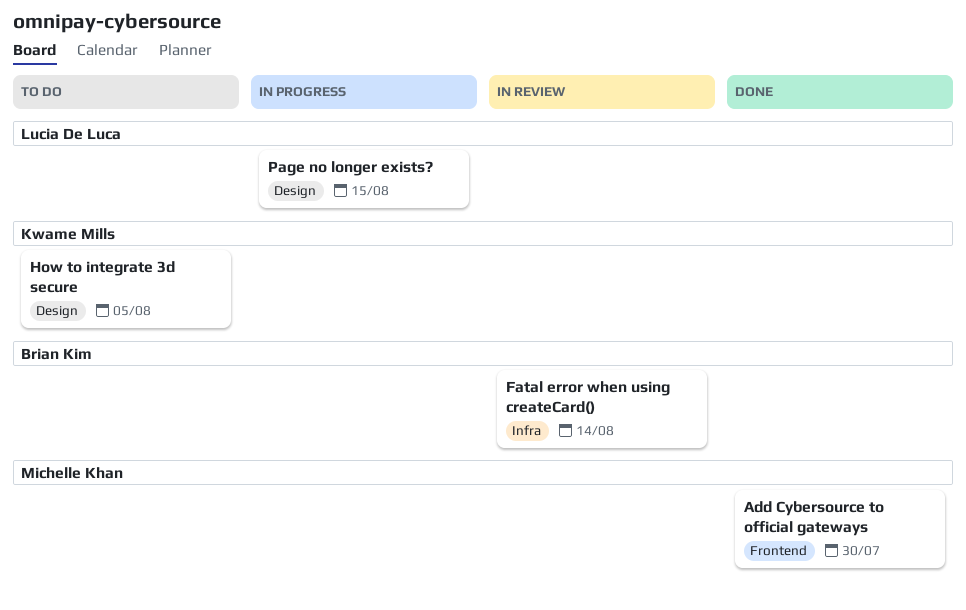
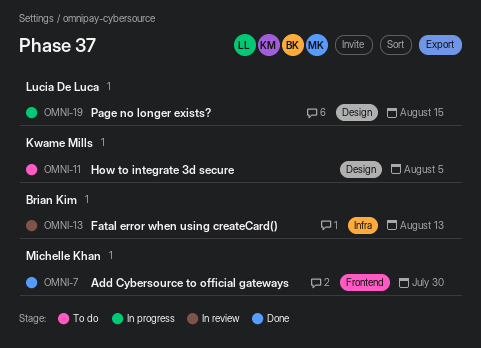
Fatal error when using createCard(), due: Aug 14 -> Aug 13

